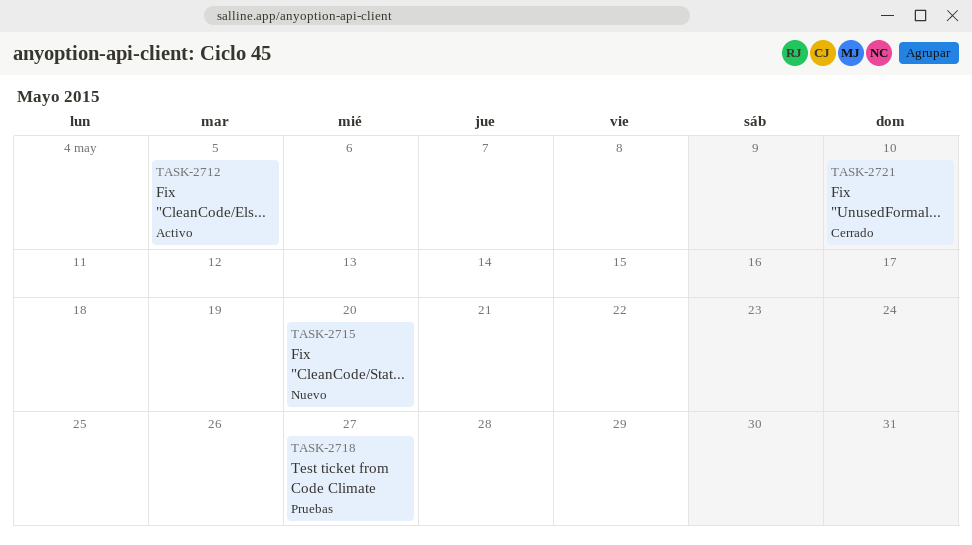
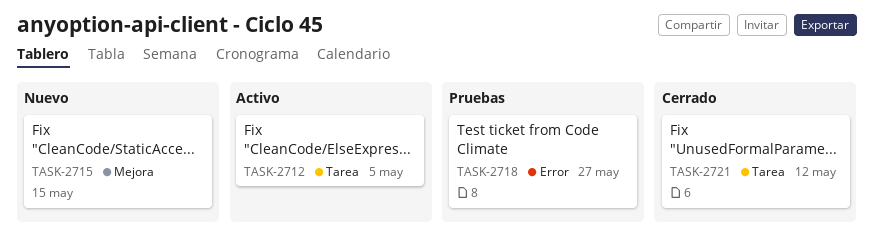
TASK-2715, due: May 20 -> May 15
TASK-2721, due: May 10 -> May 12

